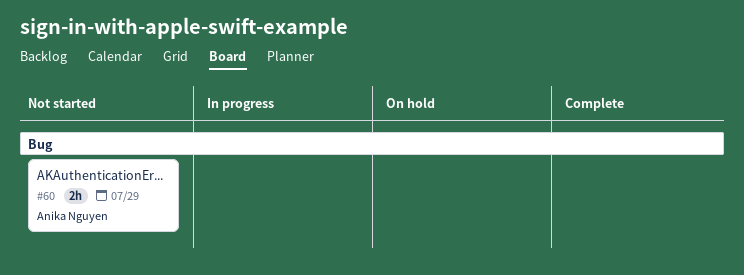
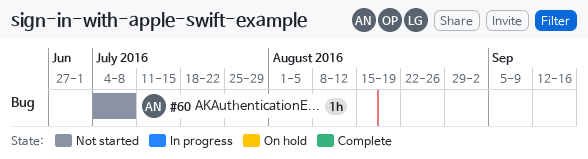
#60, estimate: 2h -> 1h
#60, due: Jul 29 -> Jul 8

